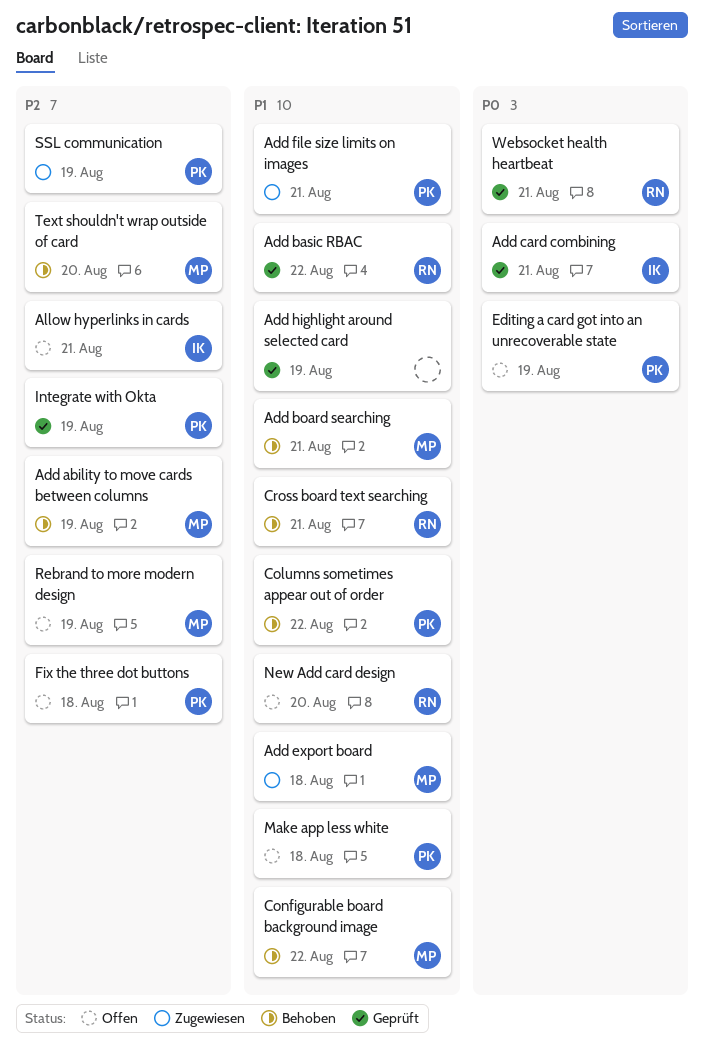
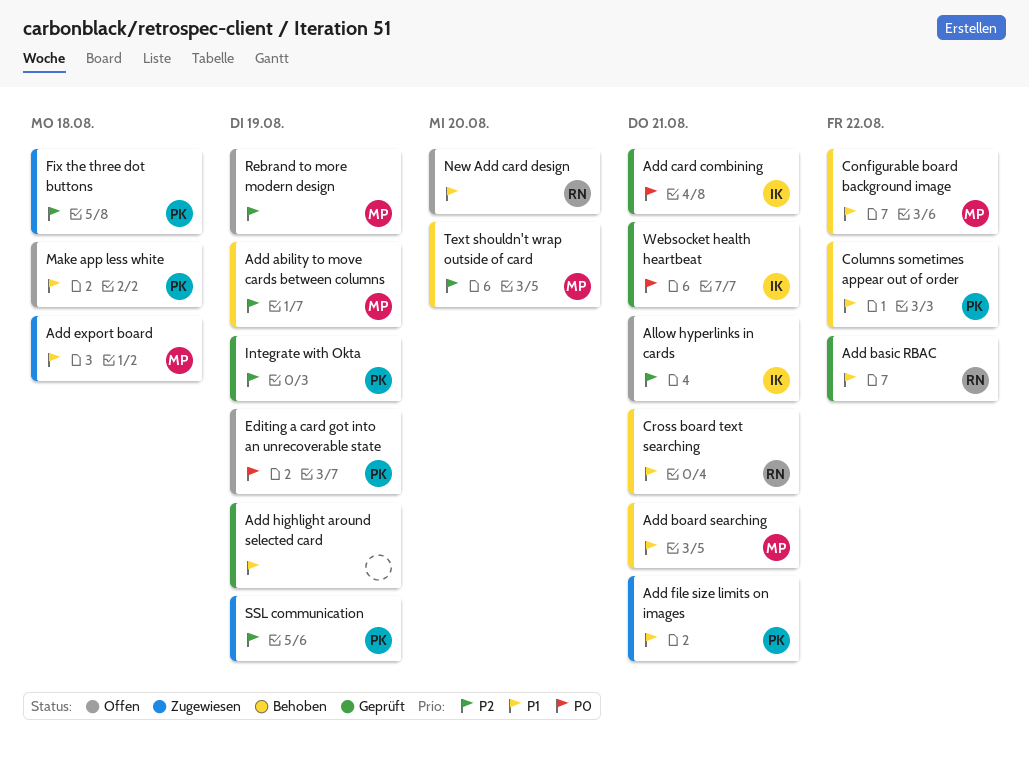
Fix the three dot buttons, status: Offen -> Zugewiesen
Websocket health heartbeat, owner: RN -> IK

